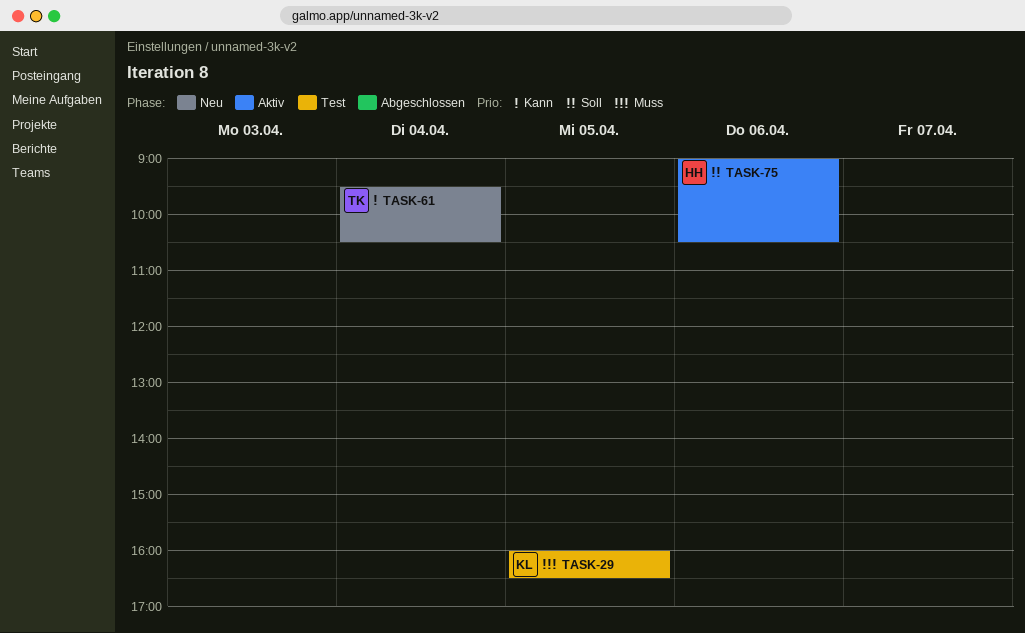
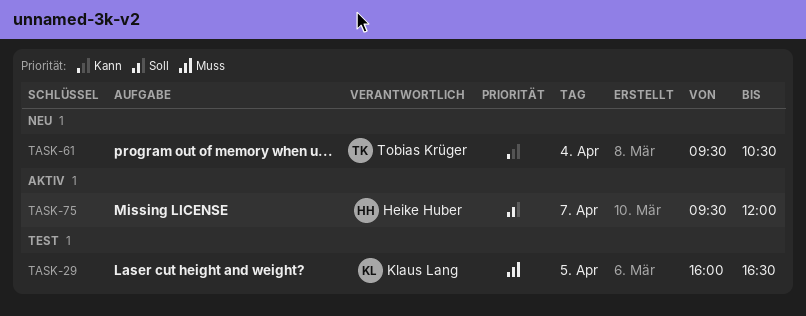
TASK-75, day: Apr 6 -> Apr 7
TASK-75, begins: 09:00 -> 09:30
TASK-75, ends: 10:30 -> 12:00

